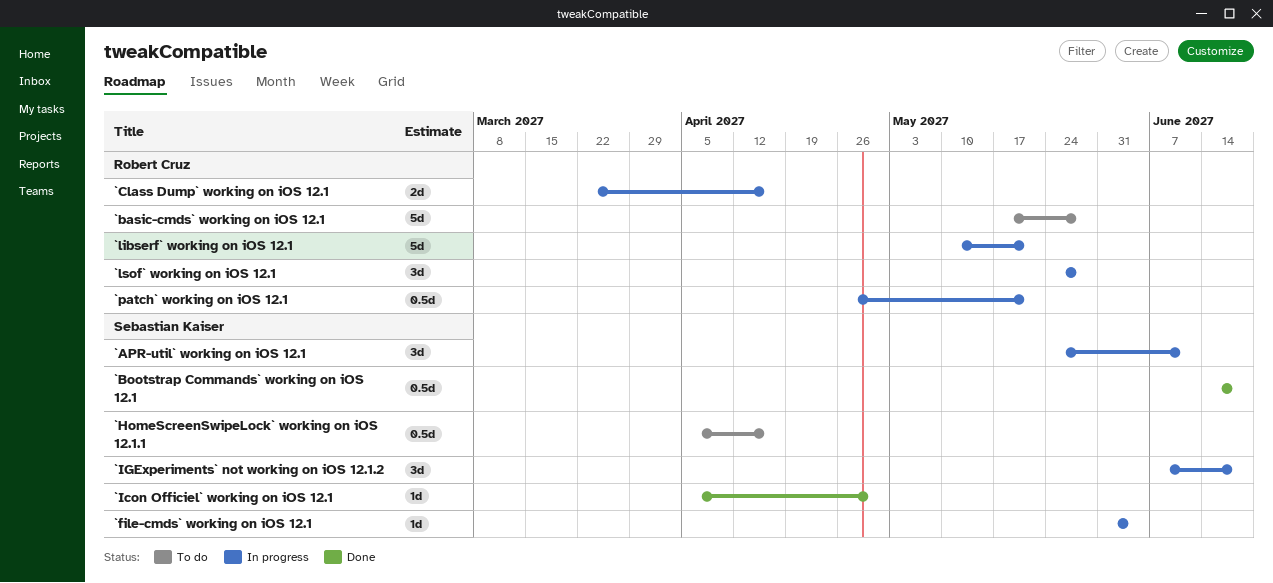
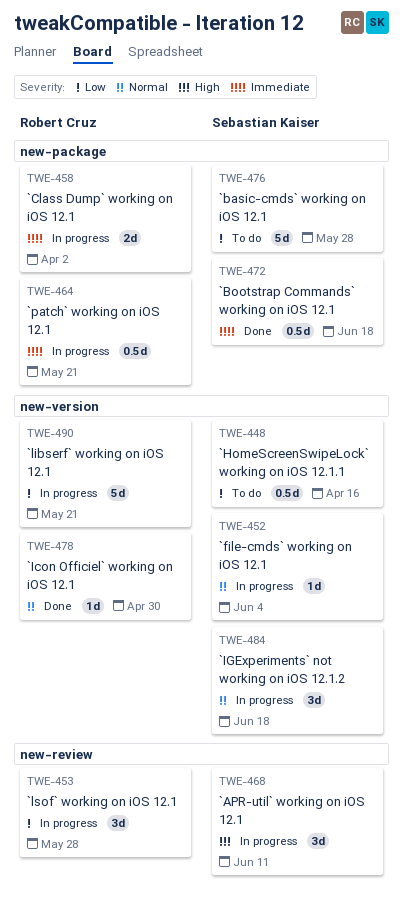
`basic-cmds` working on iOS 12.1, owner: Robert Cruz -> Sebastian Kaiser
`Class Dump` working on iOS 12.1, due: Apr 16 -> Apr 2
`Icon Officiel` working on iOS 12.1, owner: Sebastian Kaiser -> Robert Cruz

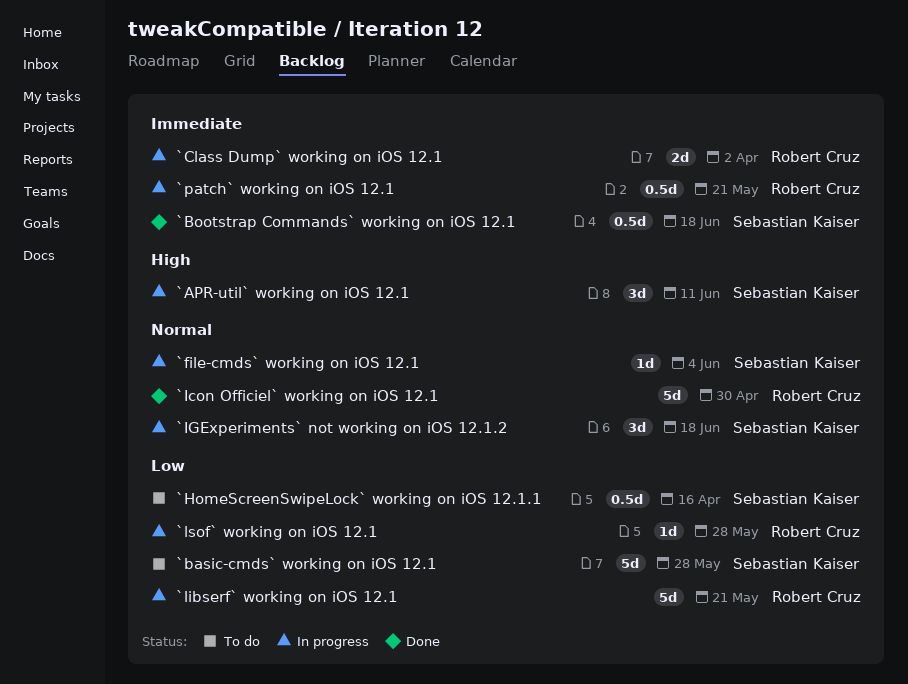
`Icon Officiel` working on iOS 12.1, estimate: 1d -> 5d
`lsof` working on iOS 12.1, estimate: 3d -> 1d

